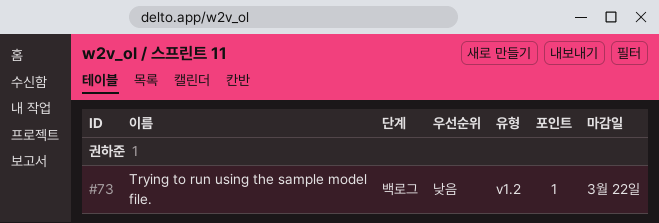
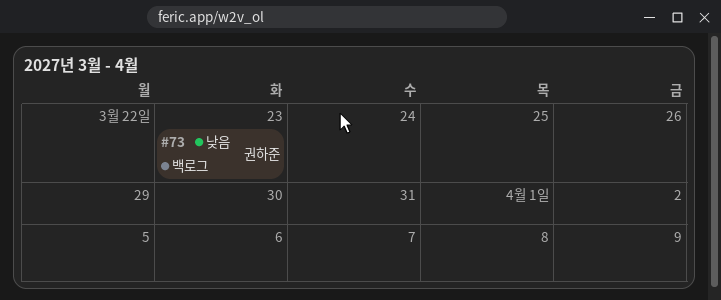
#73, due: Mar 22 -> Mar 23

